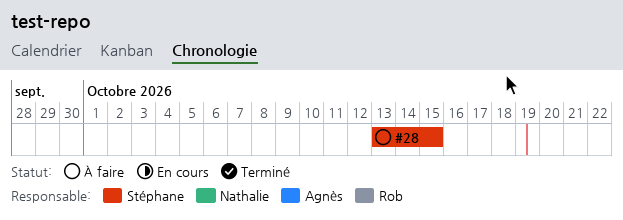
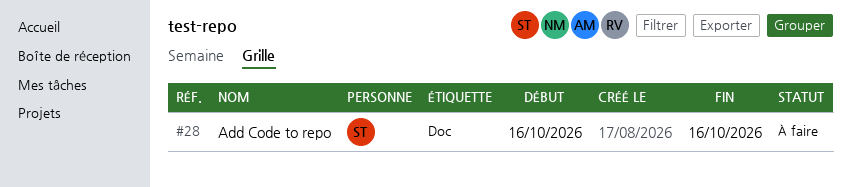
#28, start: Oct 13 -> Oct 16
#28, due: Oct 15 -> Oct 16

